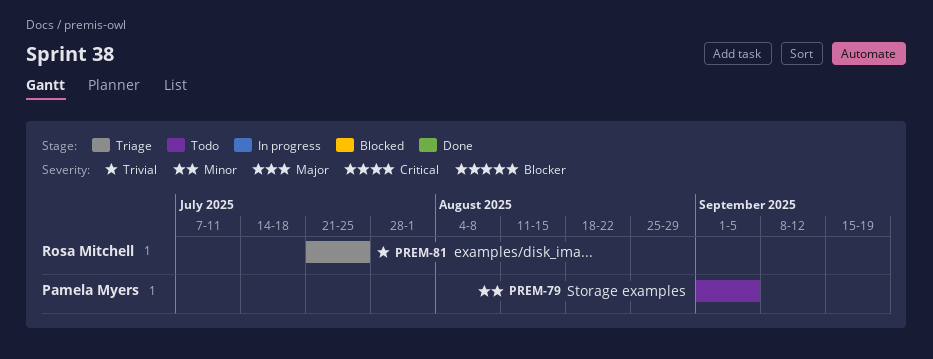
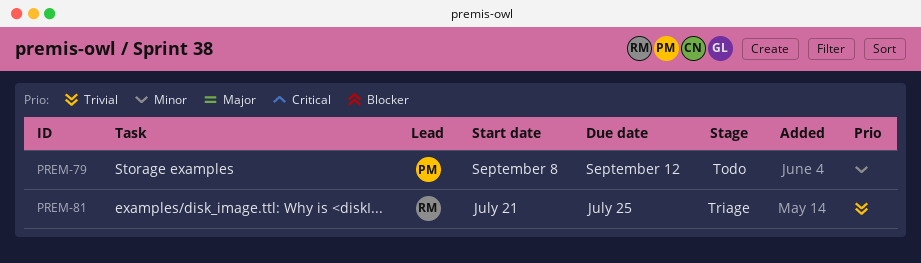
PREM-79, start: Sep 1 -> Sep 8
PREM-79, due: Sep 5 -> Sep 12

